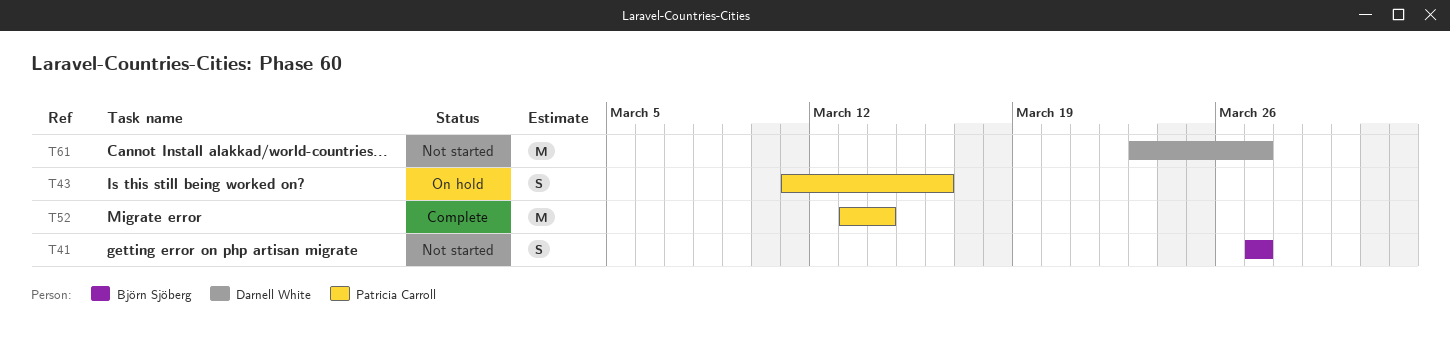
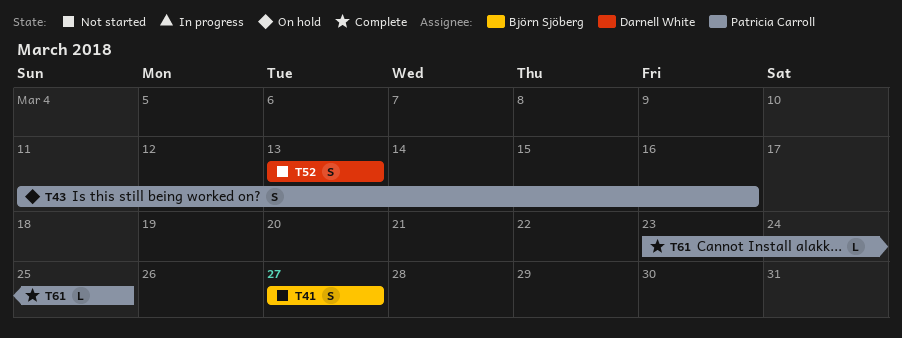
T52, status: Complete -> Not started
T52, owner: Patricia Carroll -> Darnell White
T52, estimate: M -> S
T52, due: Mar 14 -> Mar 13
T61, status: Not started -> Complete
T61, owner: Darnell White -> Patricia Carroll
T61, estimate: M -> L
T61, due: Mar 27 -> Mar 25

